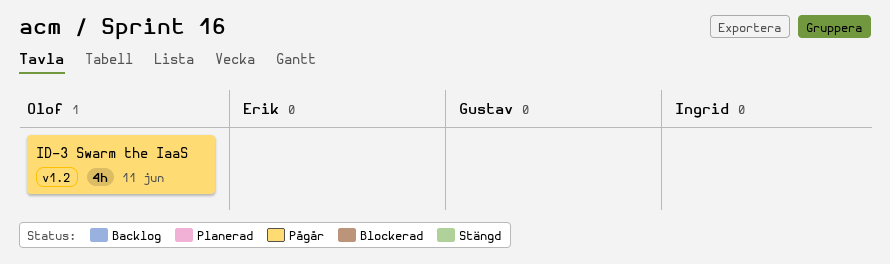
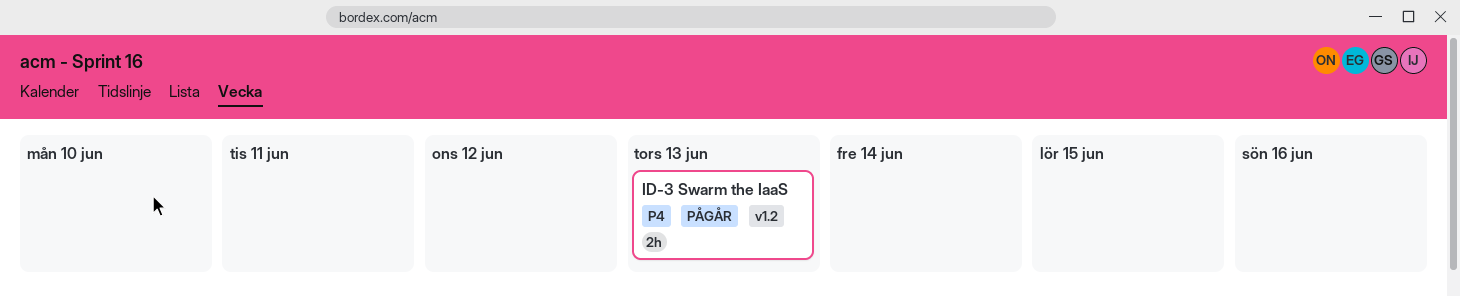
ID-3, estimate: 4h -> 2h
ID-3, due: Jun 11 -> Jun 13

